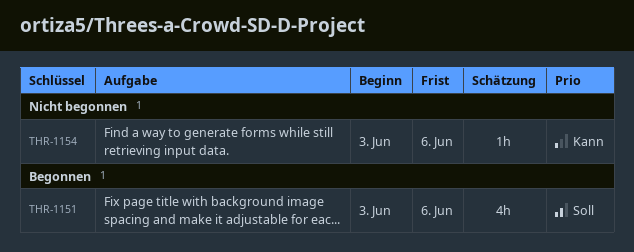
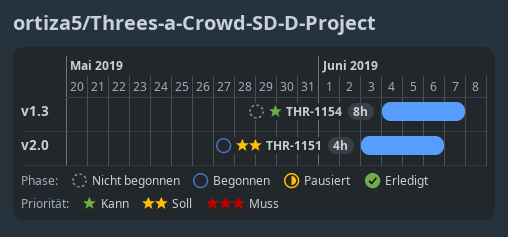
THR-1154, estimate: 1h -> 8h
THR-1154, start: Jun 3 -> Jun 4
THR-1154, due: Jun 6 -> Jun 7

